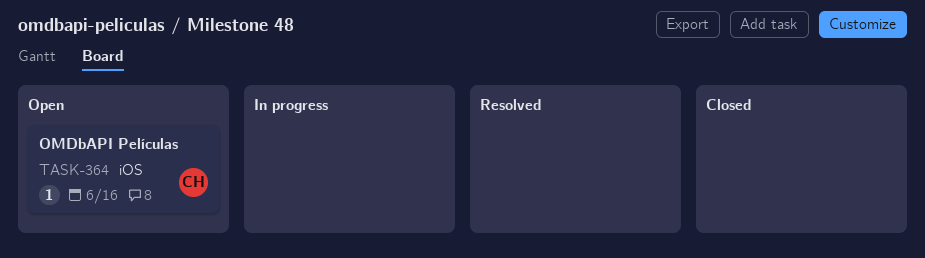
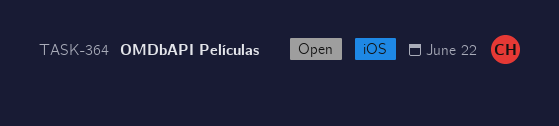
TASK-364, due: Jun 16 -> Jun 22

